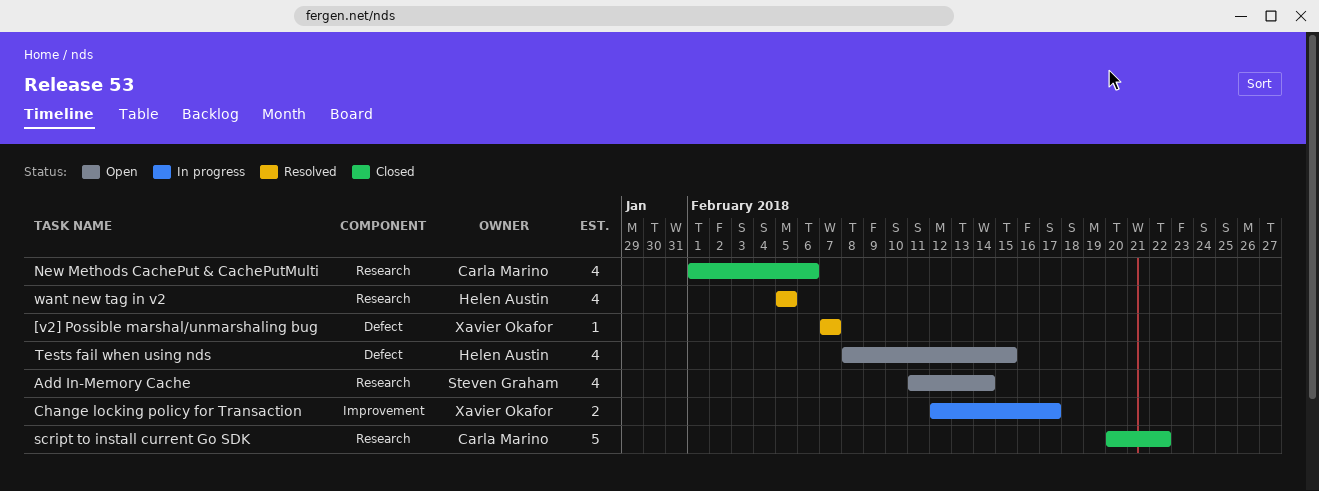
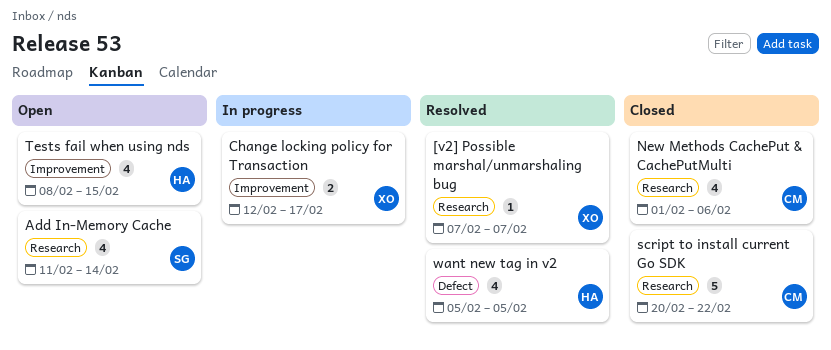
[v2] Possible marshal/unmarshaling bug, label: Defect -> Research
Tests fail when using nds, label: Defect -> Improvement
want new tag in v2, label: Research -> Defect

